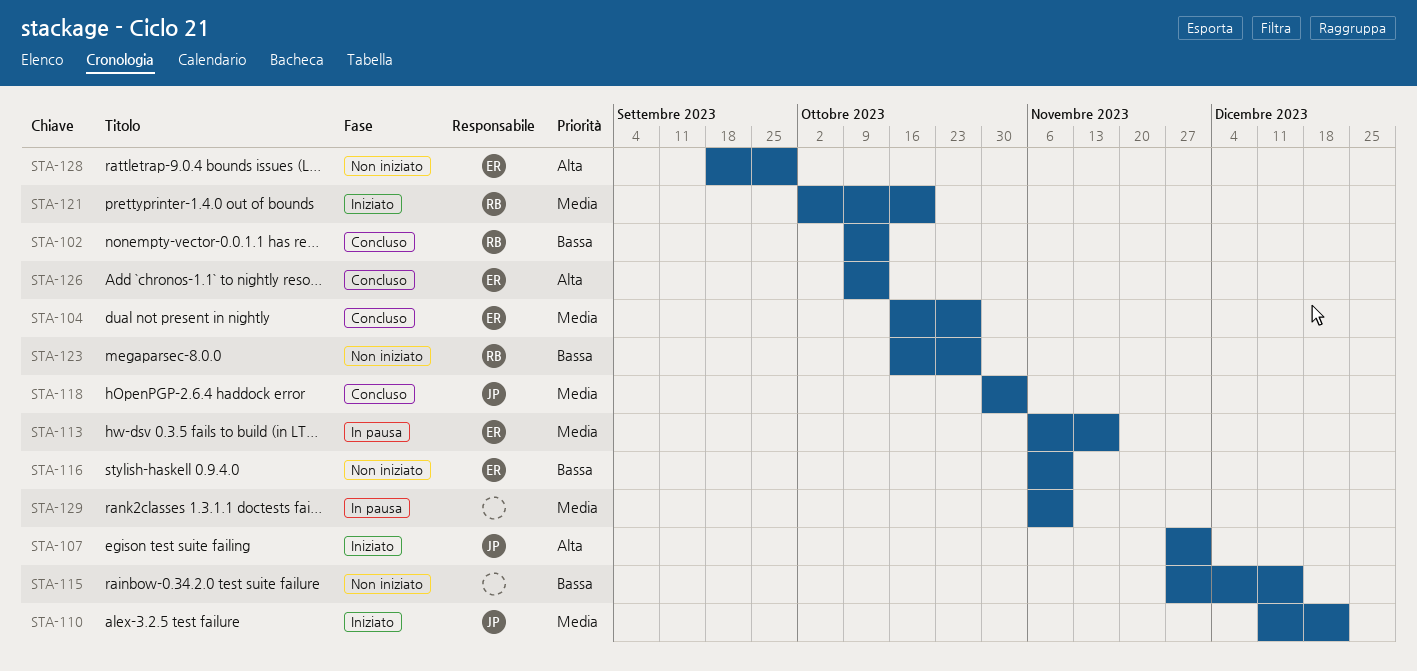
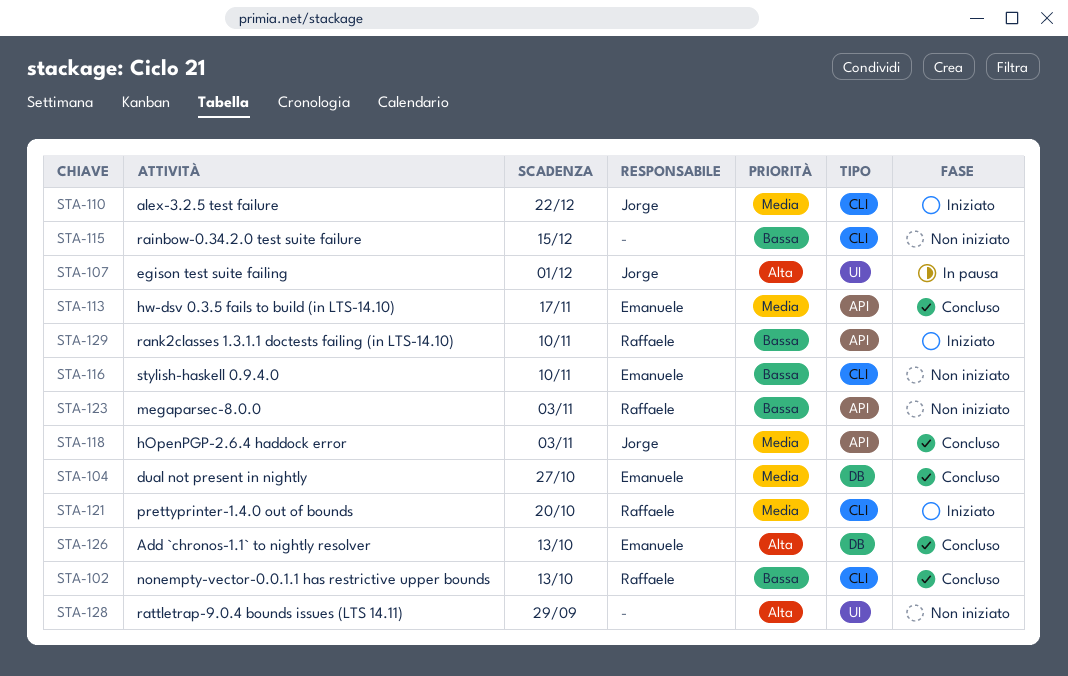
STA-107, status: Iniziato -> In pausa
STA-113, status: In pausa -> Concluso
STA-123, due: Oct 27 -> Nov 3
STA-128, owner: Emanuele -> none
STA-129, status: In pausa -> Iniziato
STA-129, owner: none -> Raffaele
STA-129, priority: Media -> Bassa

